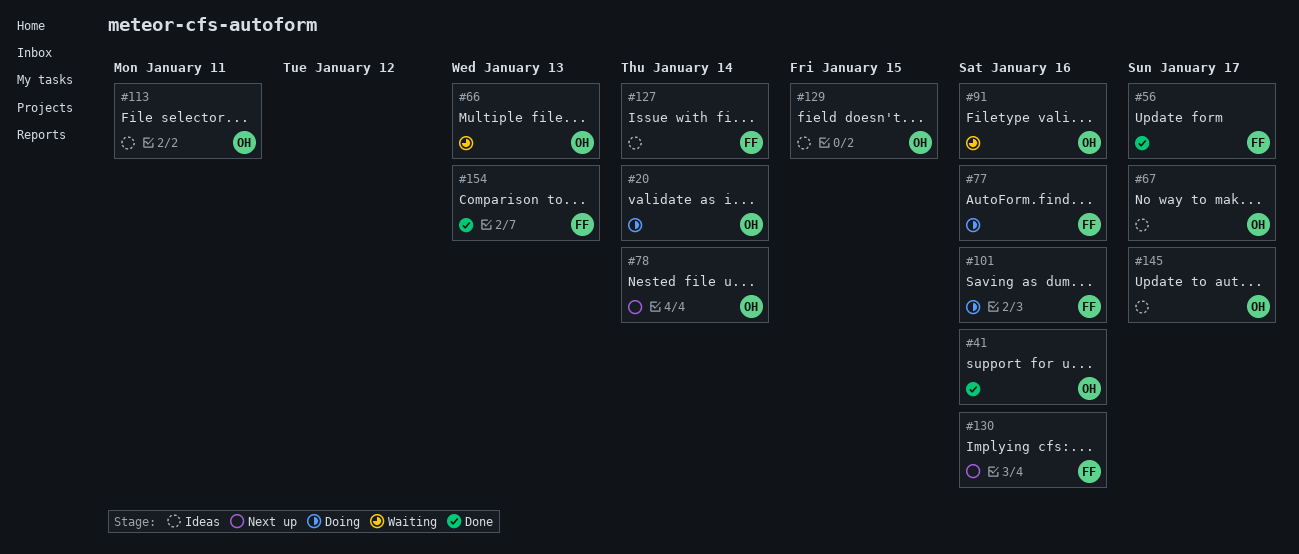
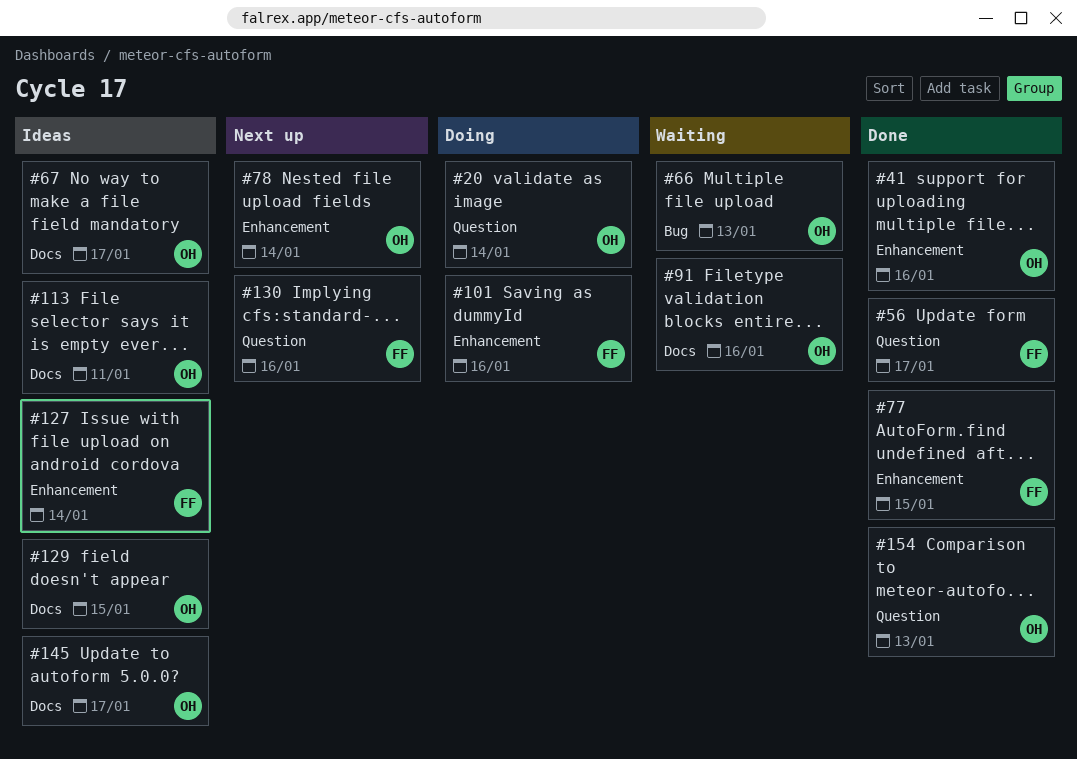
#77, status: Doing -> Done
#77, due: Jan 16 -> Jan 15
#154, owner: FF -> OH

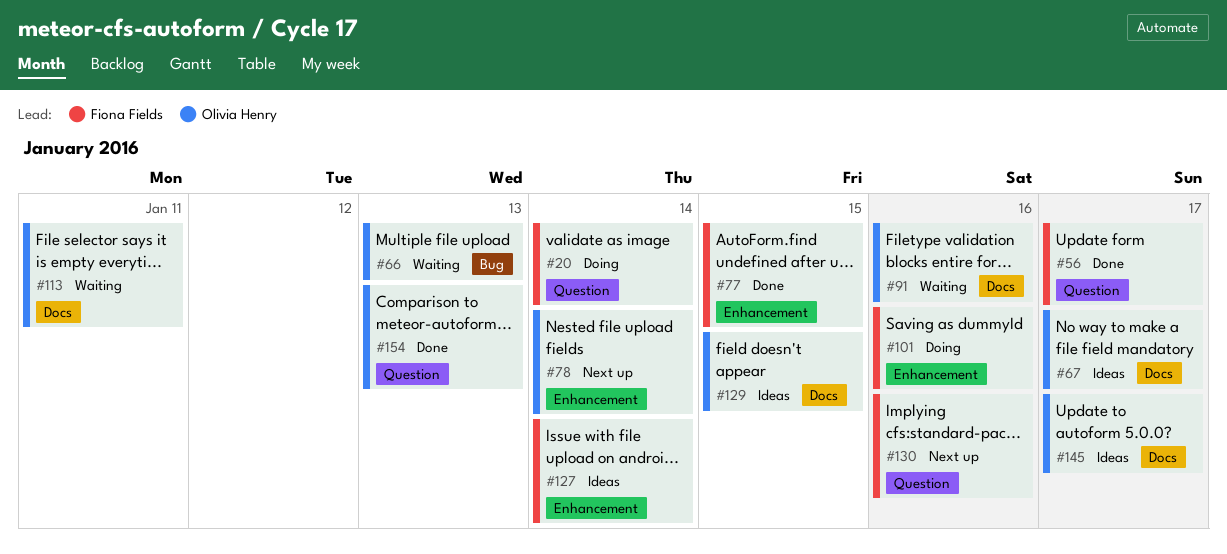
#20, owner: Olivia Henry -> Fiona Fields
#41: present -> none
#113, status: Ideas -> Waiting

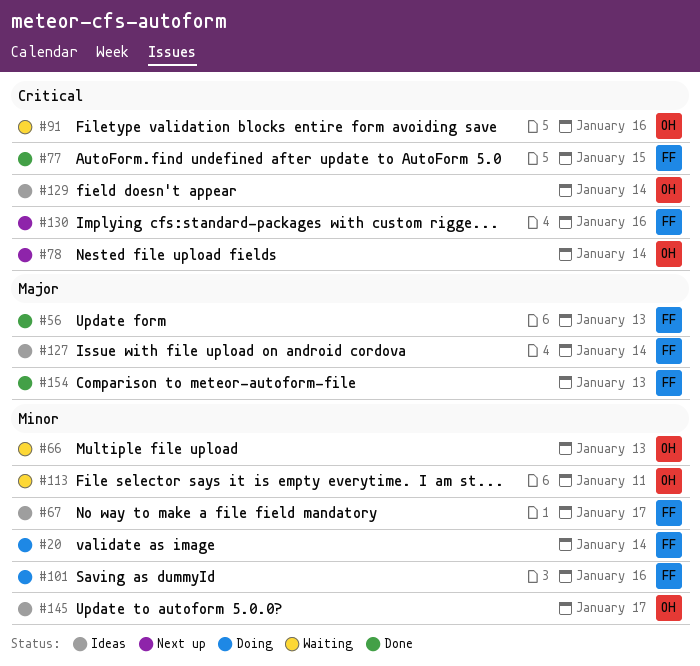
#56, due: Jan 17 -> Jan 13
#67, owner: Olivia Henry -> Fiona Fields
#129, due: Jan 15 -> Jan 14
#154, owner: Olivia Henry -> Fiona Fields

